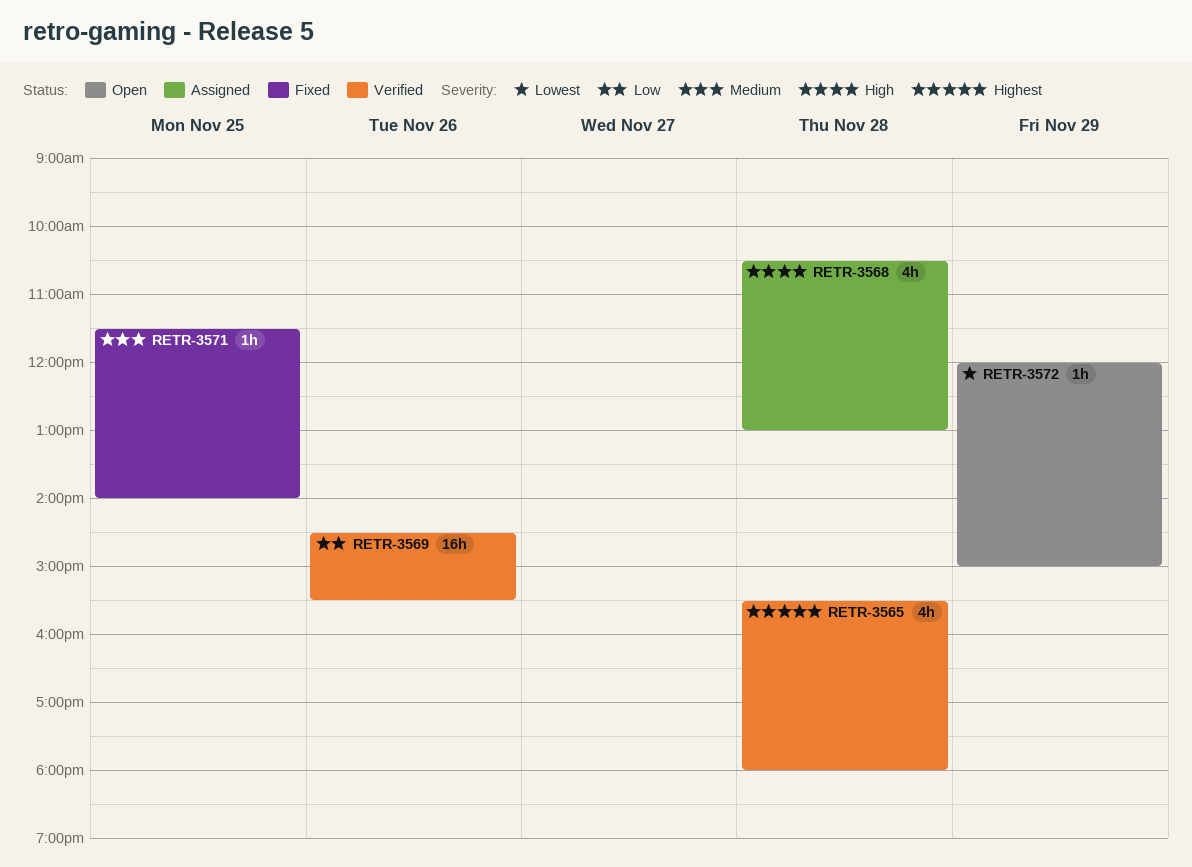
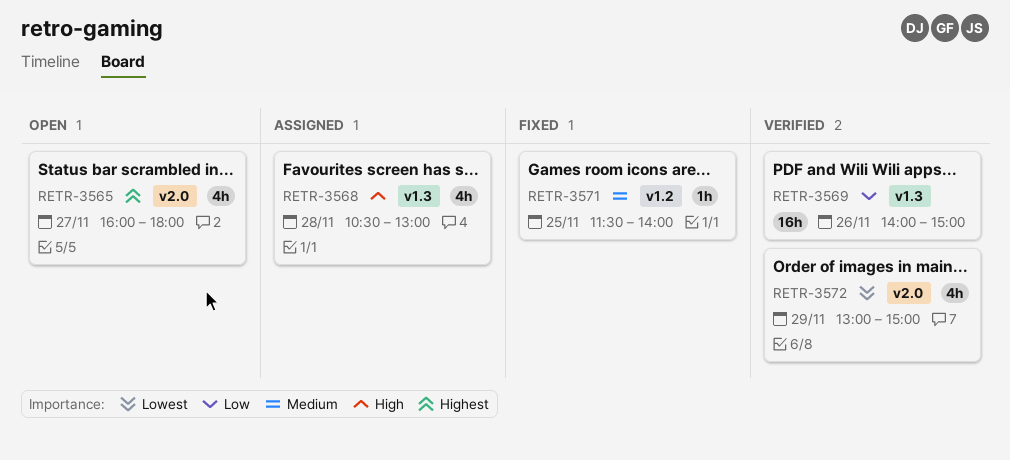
RETR-3565, status: Verified -> Open
RETR-3565, day: Nov 28 -> Nov 27
RETR-3565, begins: 15:30 -> 16:00
RETR-3569, begins: 14:30 -> 14:00
RETR-3569, ends: 15:30 -> 15:00
RETR-3572, status: Open -> Verified
RETR-3572, estimate: 1h -> 4h
RETR-3572, begins: 12:00 -> 13:00

